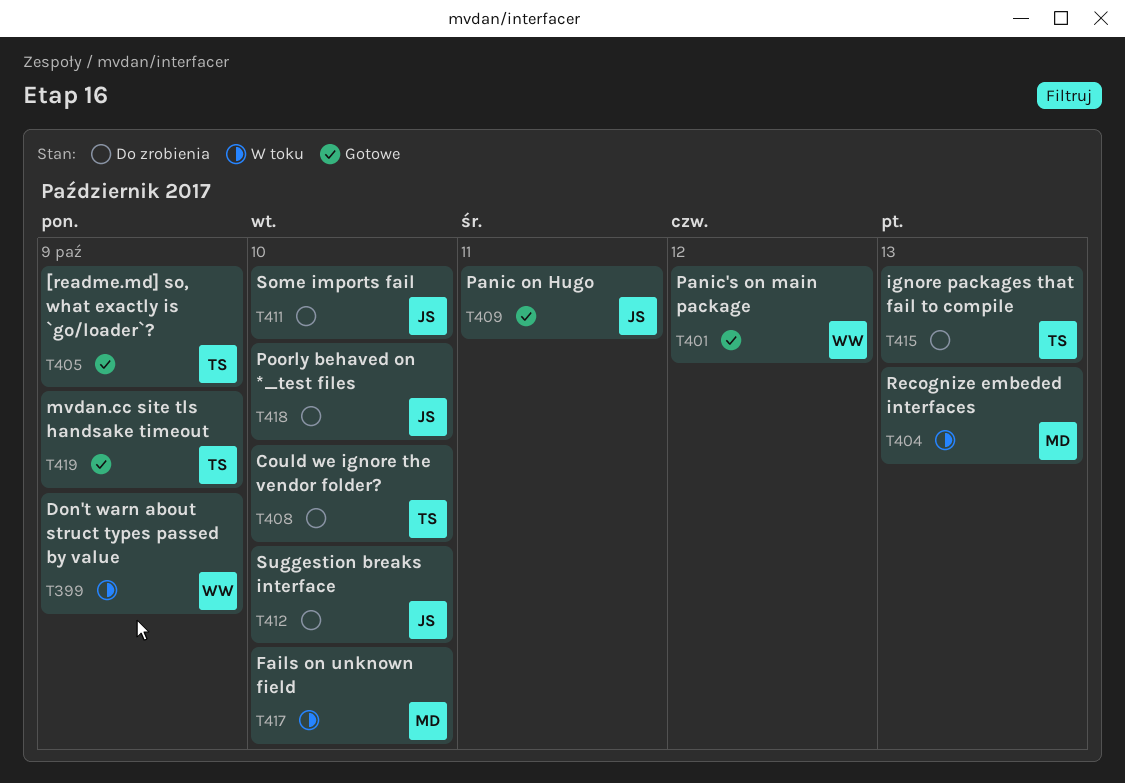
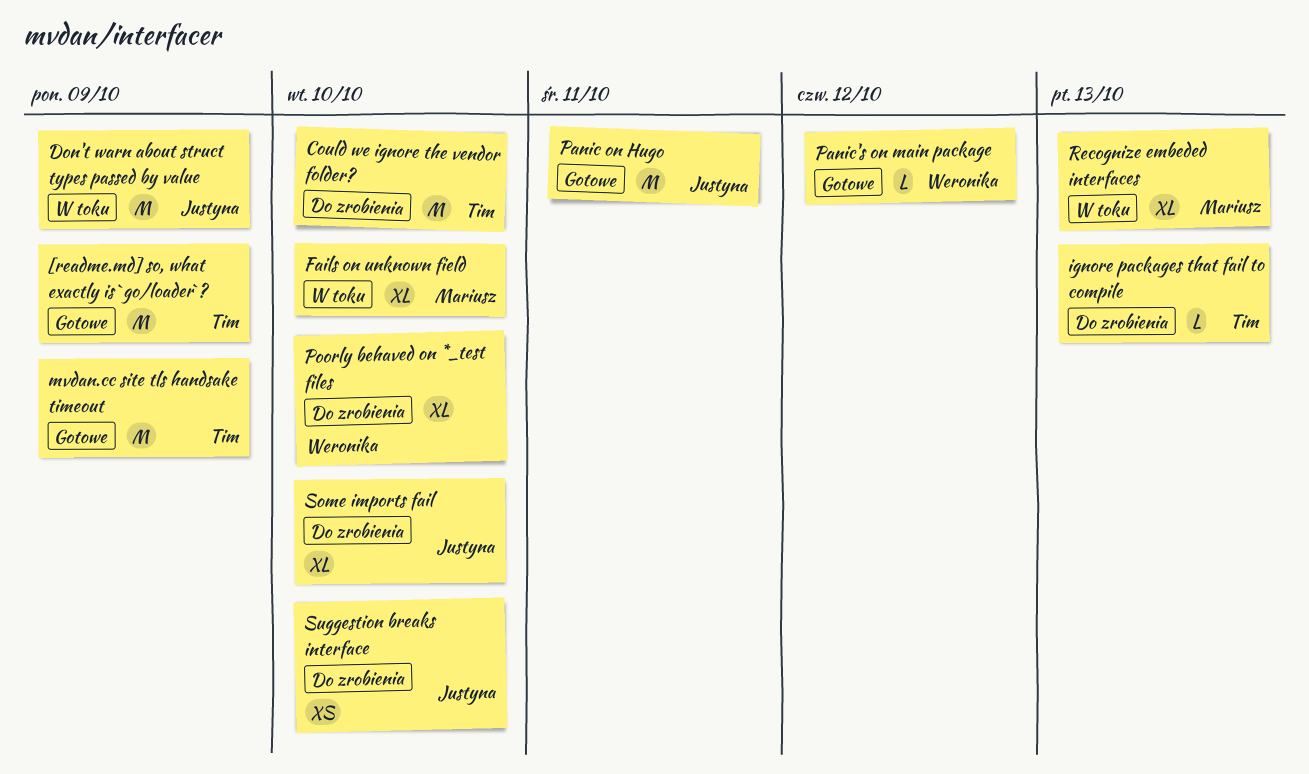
Don't warn about struct types passed by value, owner: Weronika -> Justyna
Poorly behaved on *_test files, owner: Justyna -> Weronika

